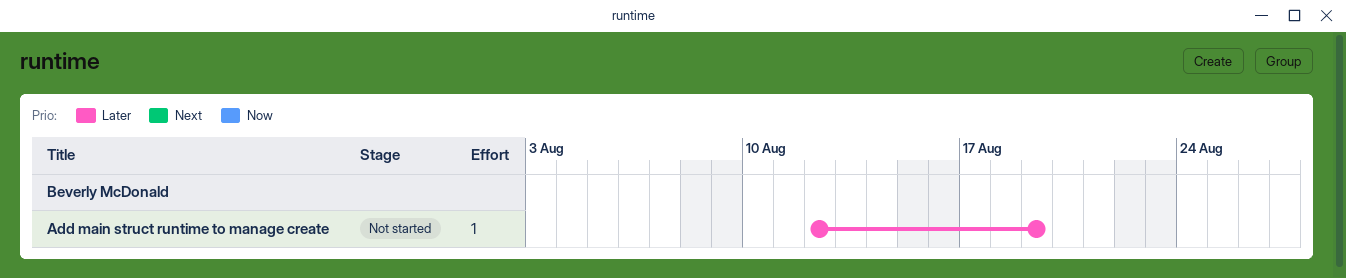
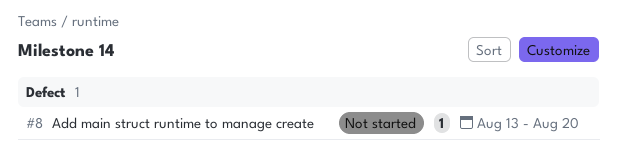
Add main struct runtime to manage create, start: Aug 12 -> Aug 13
Add main struct runtime to manage create, due: Aug 19 -> Aug 20

